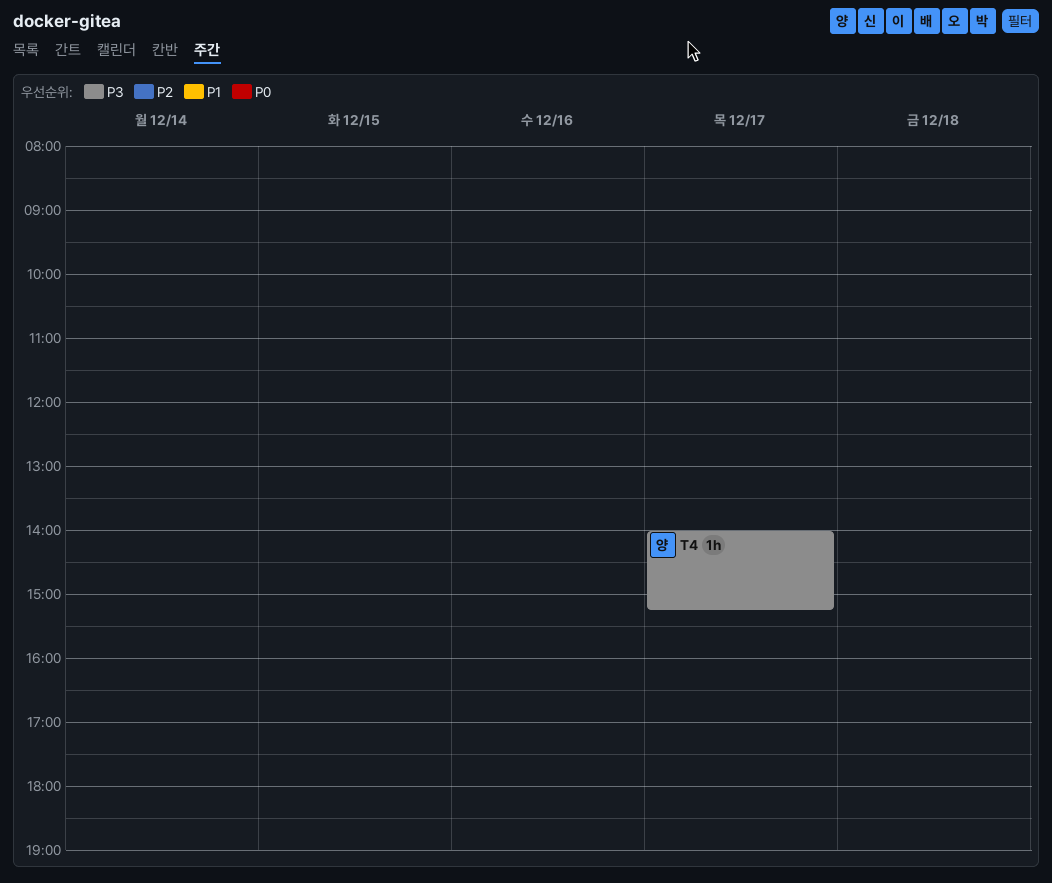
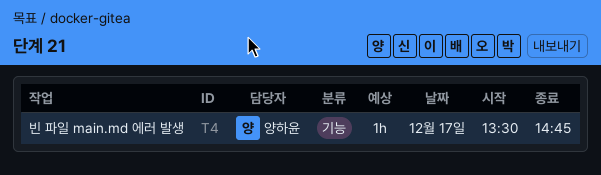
T4, begins: 14:00 -> 13:30
T4, ends: 15:15 -> 14:45

